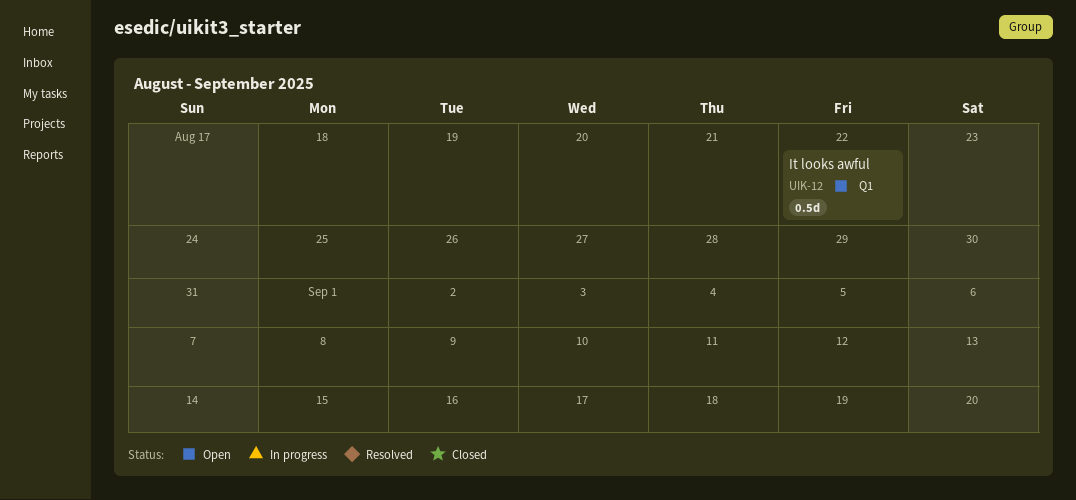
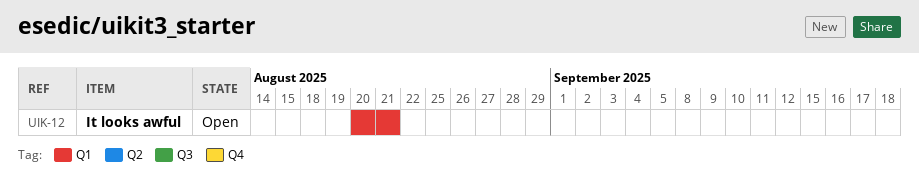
UIK-12, due: Aug 22 -> Aug 21

